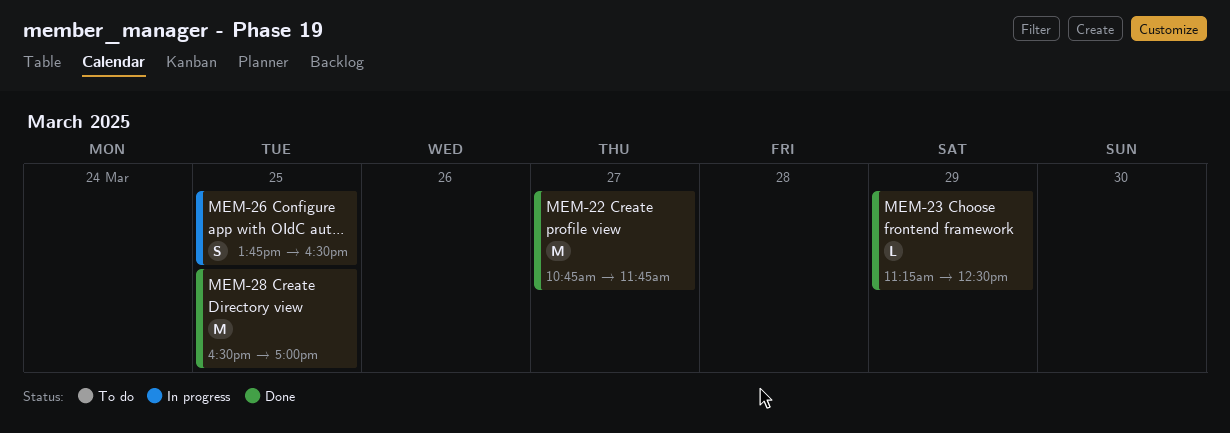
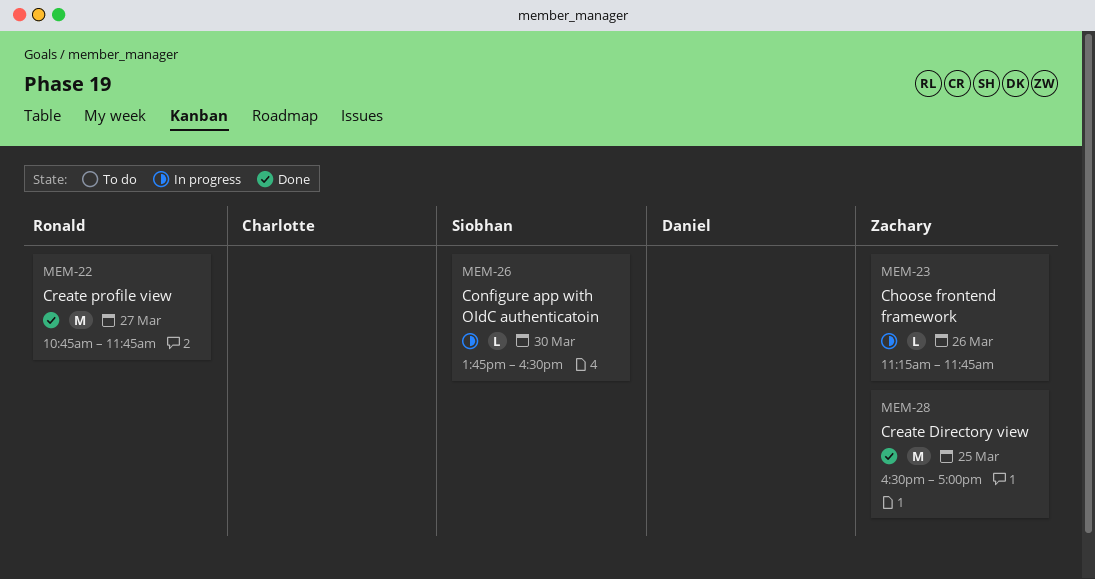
MEM-23, status: Done -> In progress
MEM-23, day: Mar 29 -> Mar 26
MEM-23, ends: 12:30 -> 11:45
MEM-26, estimate: S -> L
MEM-26, day: Mar 25 -> Mar 30

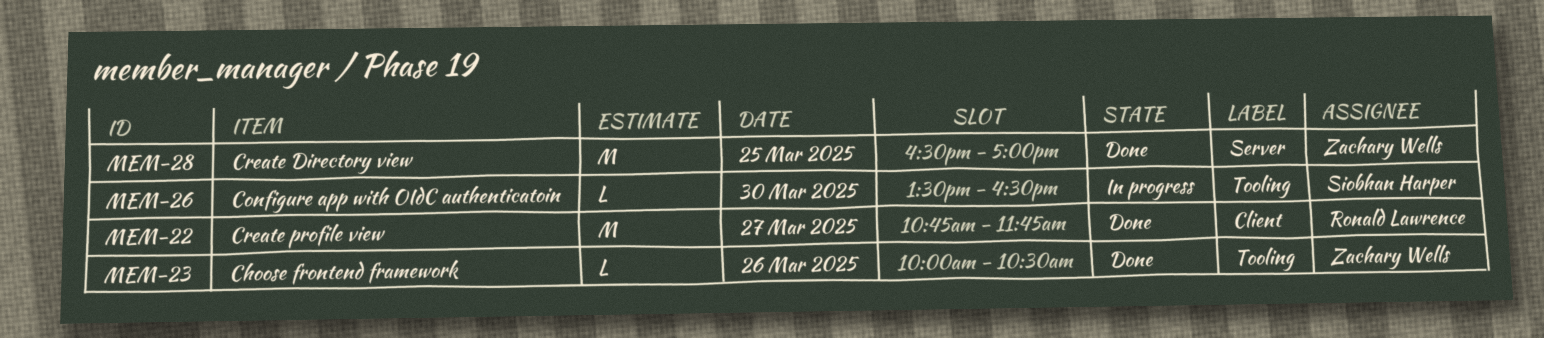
MEM-23, status: In progress -> Done
MEM-23, begins: 11:15 -> 10:00
MEM-23, ends: 11:45 -> 10:30
MEM-26, begins: 13:45 -> 13:30

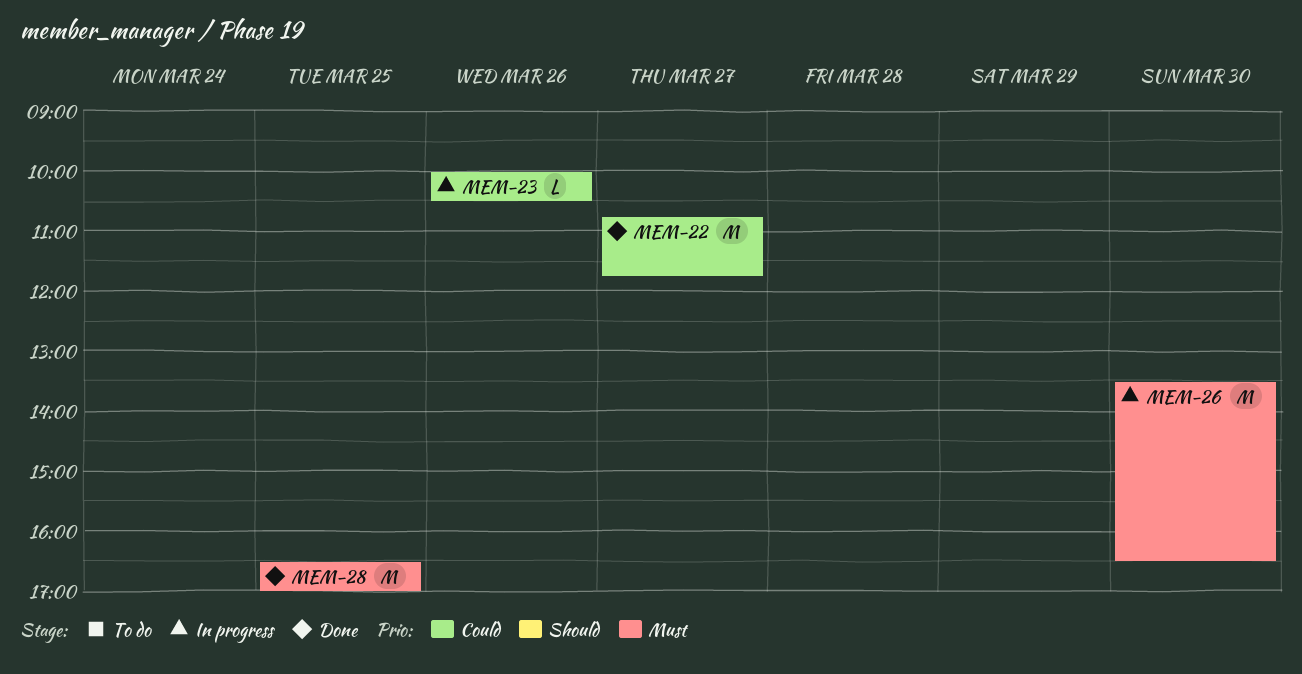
MEM-23, status: Done -> In progress
MEM-26, estimate: L -> M

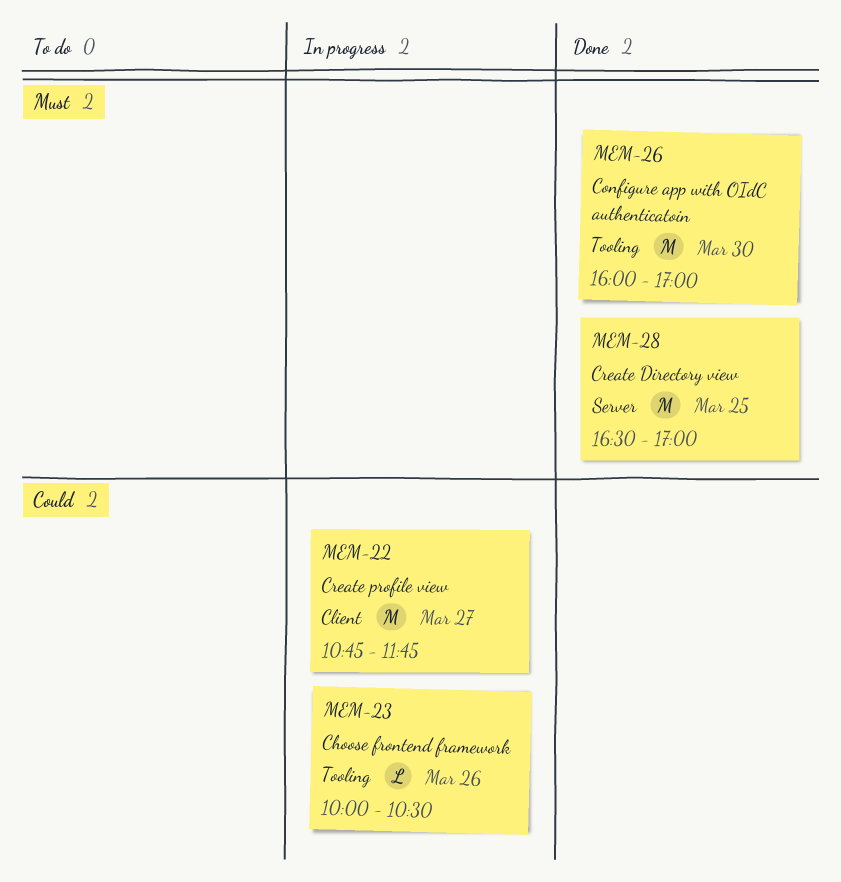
MEM-22, status: Done -> In progress
MEM-26, status: In progress -> Done
MEM-26, begins: 13:30 -> 16:00
MEM-26, ends: 16:30 -> 17:00

